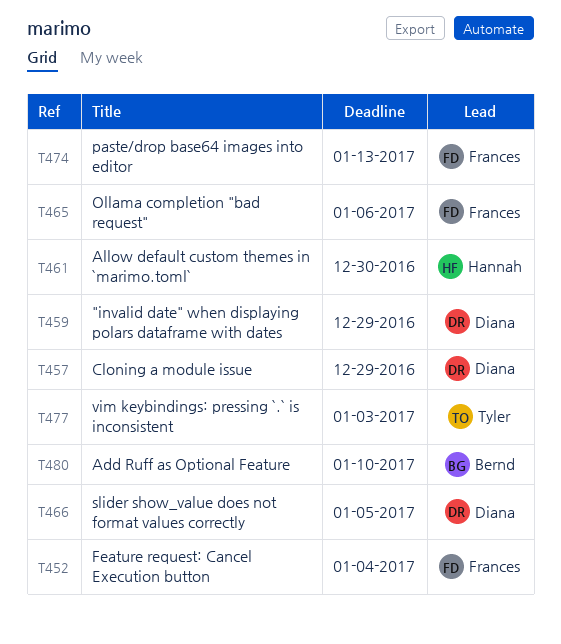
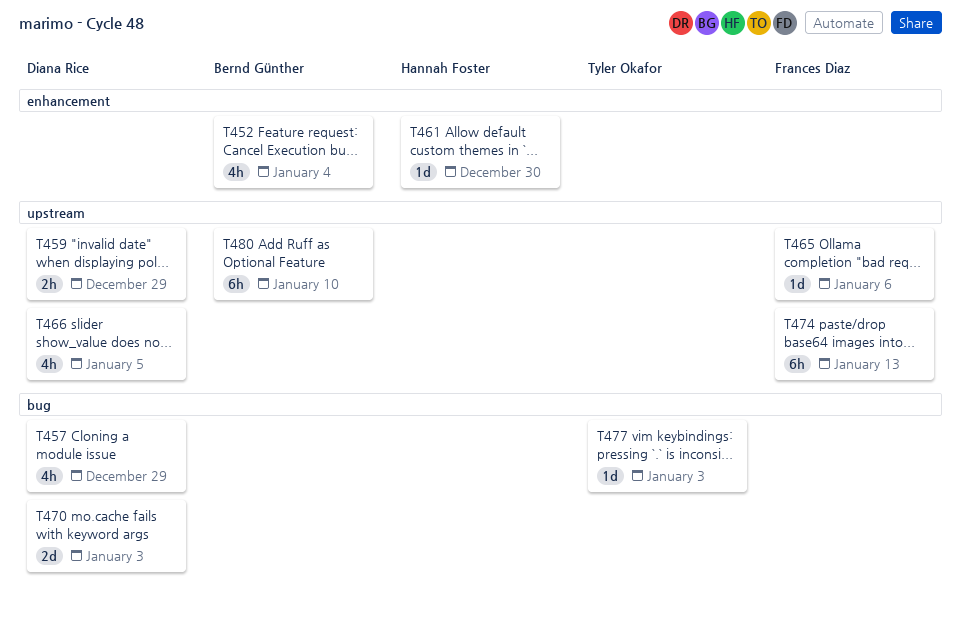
T452, owner: Frances Diaz -> Bernd Günther
T470: none -> present

